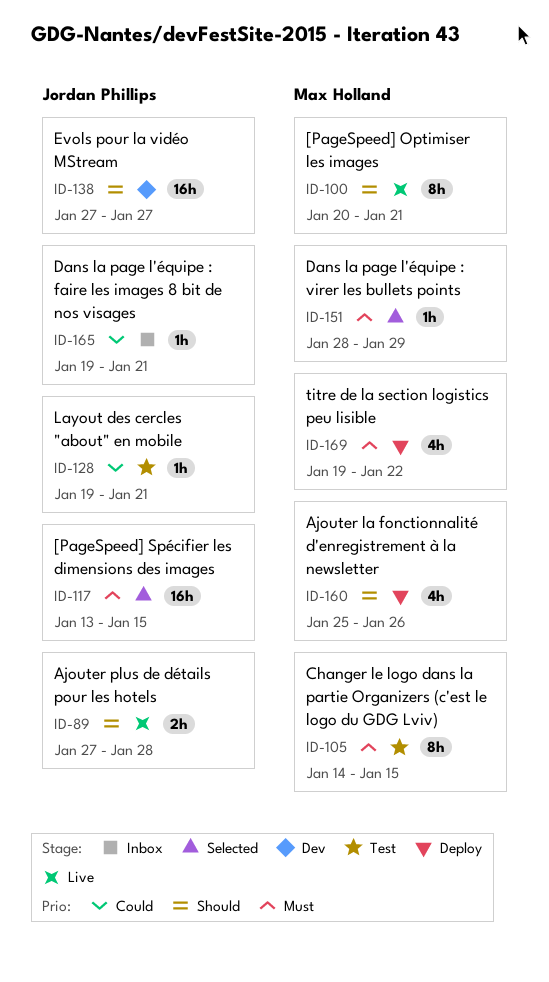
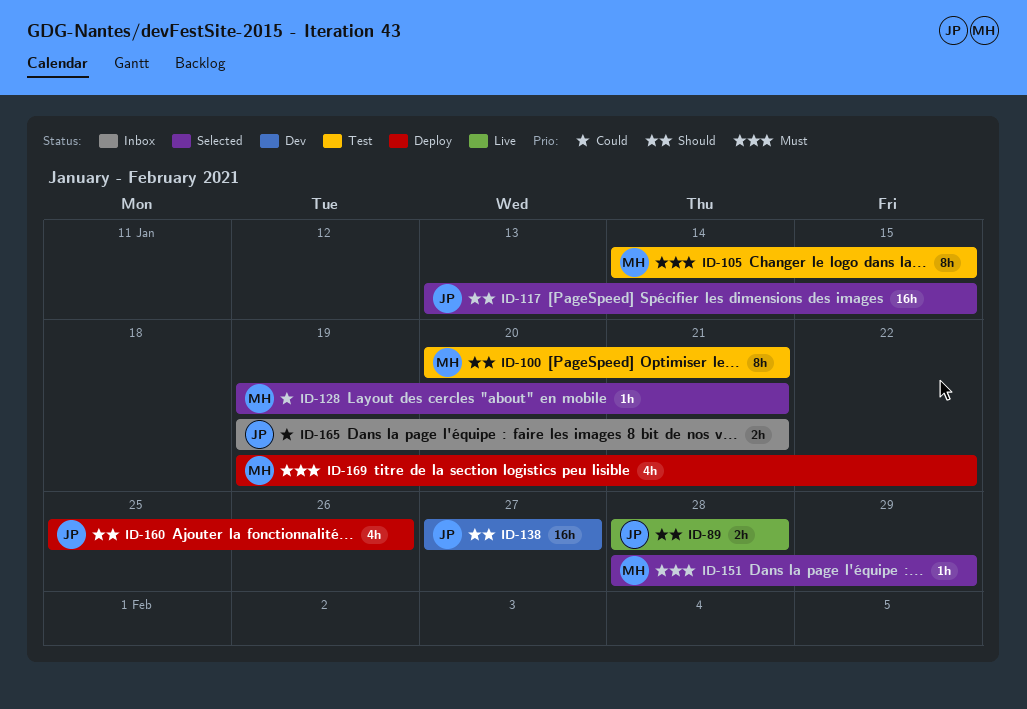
ID-89, start: Jan 27 -> Jan 28
ID-100, status: Live -> Test
ID-117, priority: Must -> Should
ID-128, status: Test -> Selected
ID-128, owner: Jordan Phillips -> Max Holland
ID-160, owner: Max Holland -> Jordan Phillips
ID-165, estimate: 1h -> 2h

